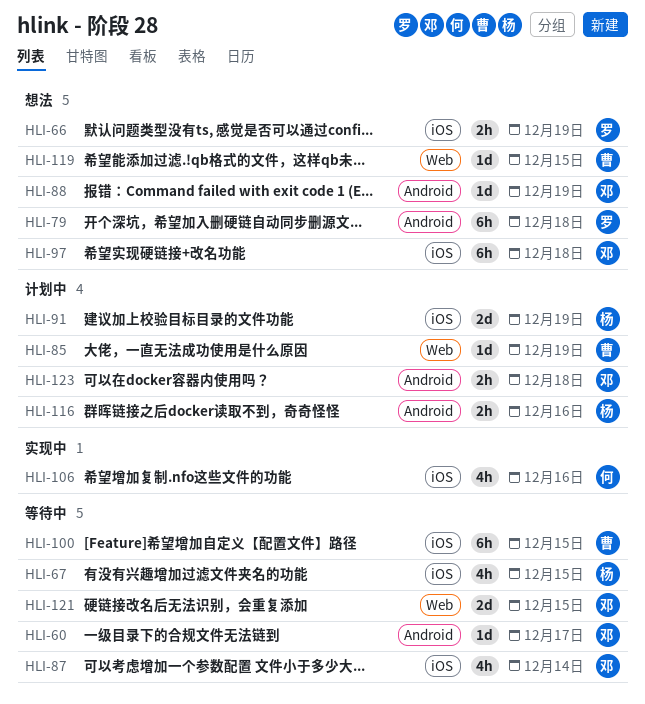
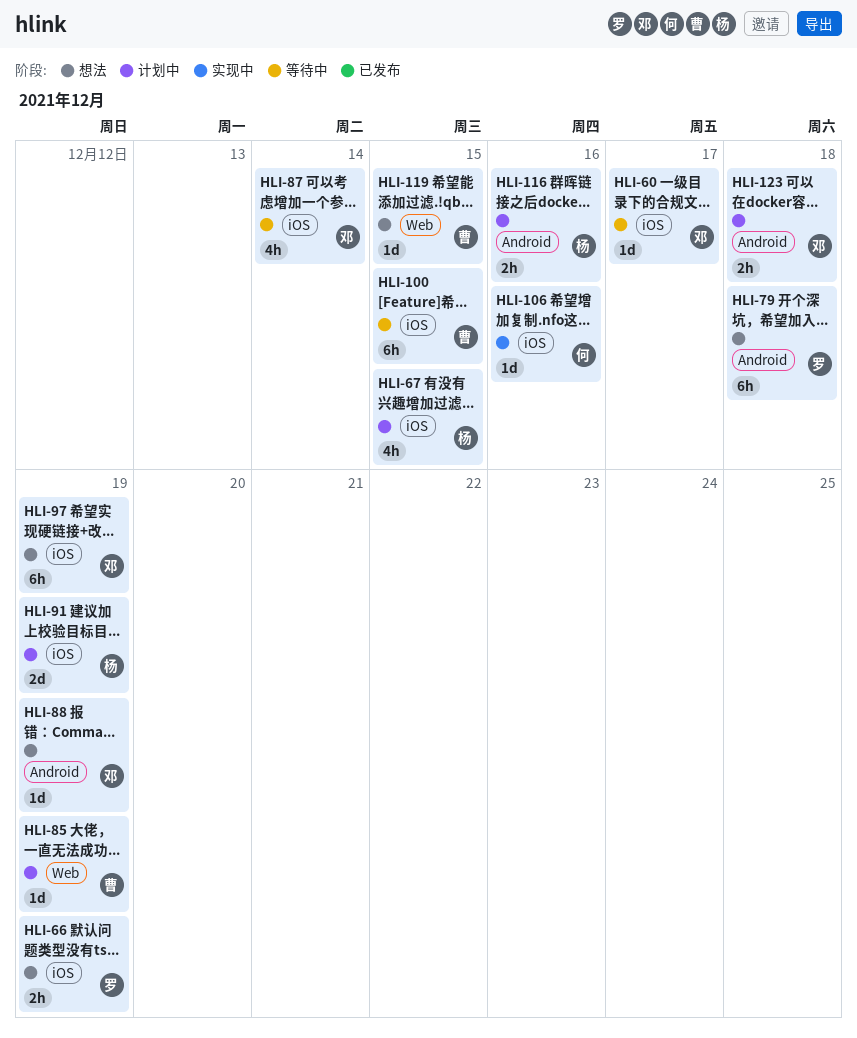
HLI-60, label: Android -> iOS
HLI-67, status: 等待中 -> 计划中
HLI-97, due: Dec 18 -> Dec 19
HLI-106, estimate: 4h -> 1d
HLI-121: present -> none

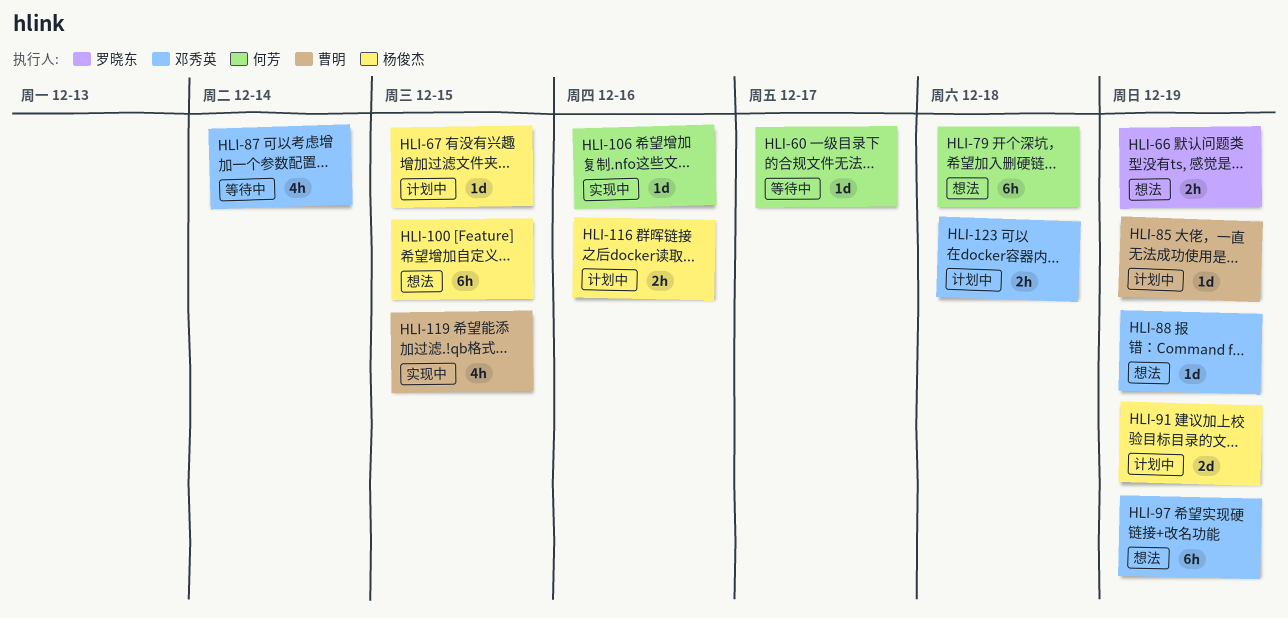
HLI-60, owner: 邓秀英 -> 何芳
HLI-67, estimate: 4h -> 1d
HLI-79, owner: 罗晓东 -> 何芳
HLI-100, status: 等待中 -> 想法
HLI-100, owner: 曹明 -> 杨俊杰
HLI-119, status: 想法 -> 实现中
HLI-119, estimate: 1d -> 4h

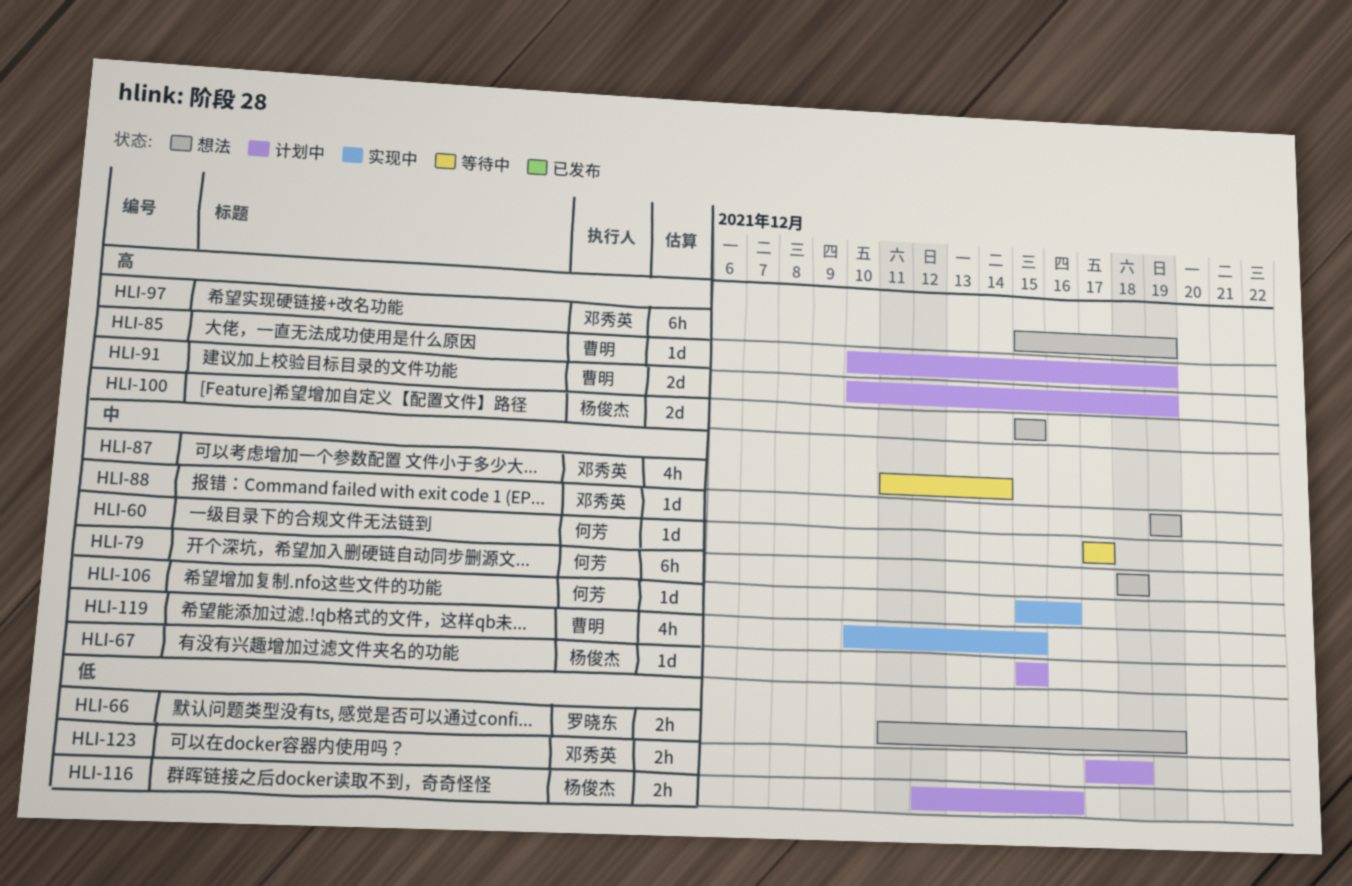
HLI-91, owner: 杨俊杰 -> 曹明
HLI-100, estimate: 6h -> 2d

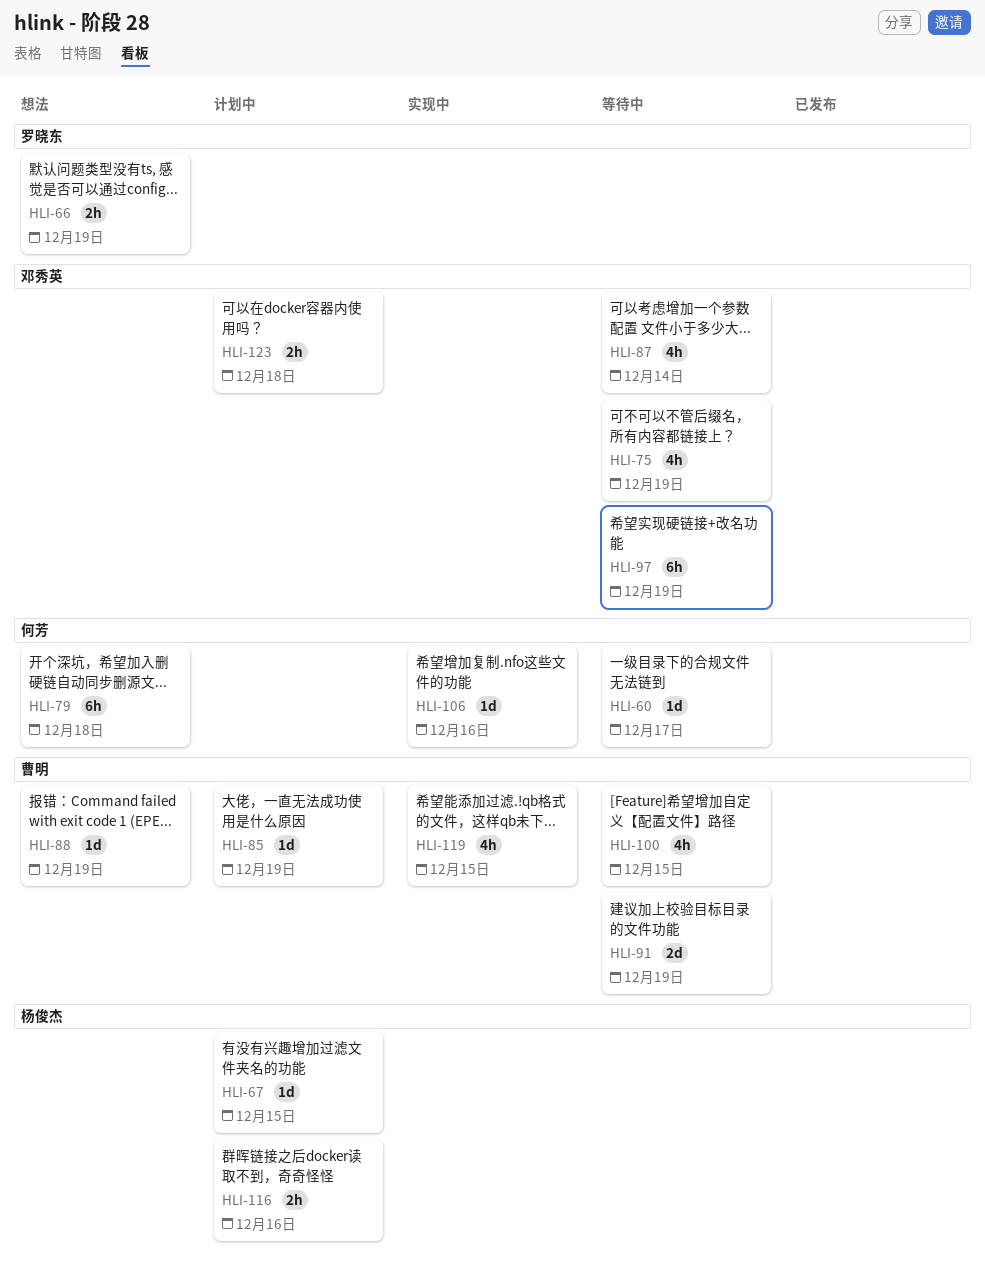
HLI-75: none -> present
HLI-88, owner: 邓秀英 -> 曹明
HLI-91, status: 计划中 -> 等待中
HLI-97, status: 想法 -> 等待中
HLI-100, status: 想法 -> 等待中
HLI-100, owner: 杨俊杰 -> 曹明
HLI-100, estimate: 2d -> 4h

